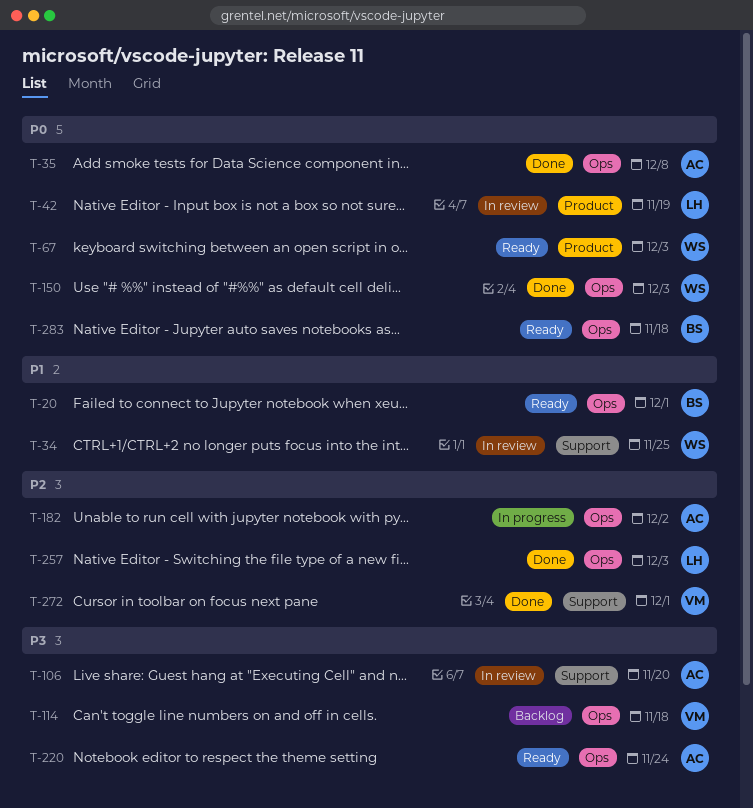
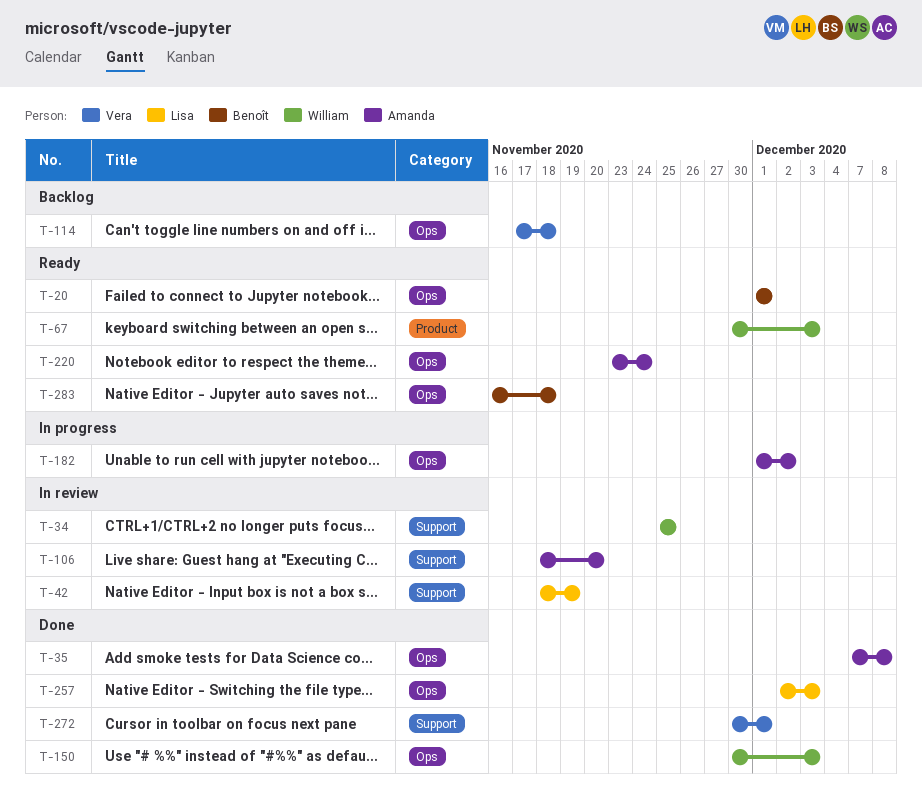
T-42, label: Product -> Support

